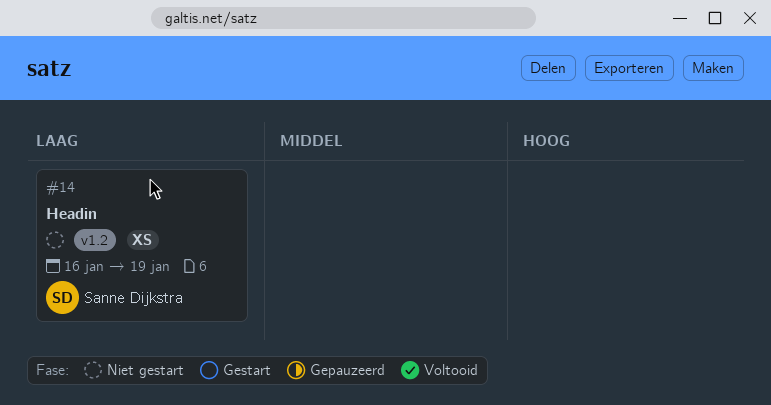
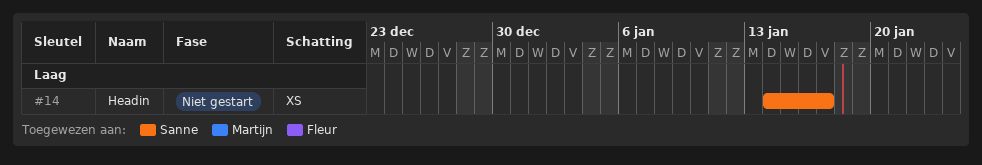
#14, start: Jan 16 -> Jan 14
#14, due: Jan 19 -> Jan 17

